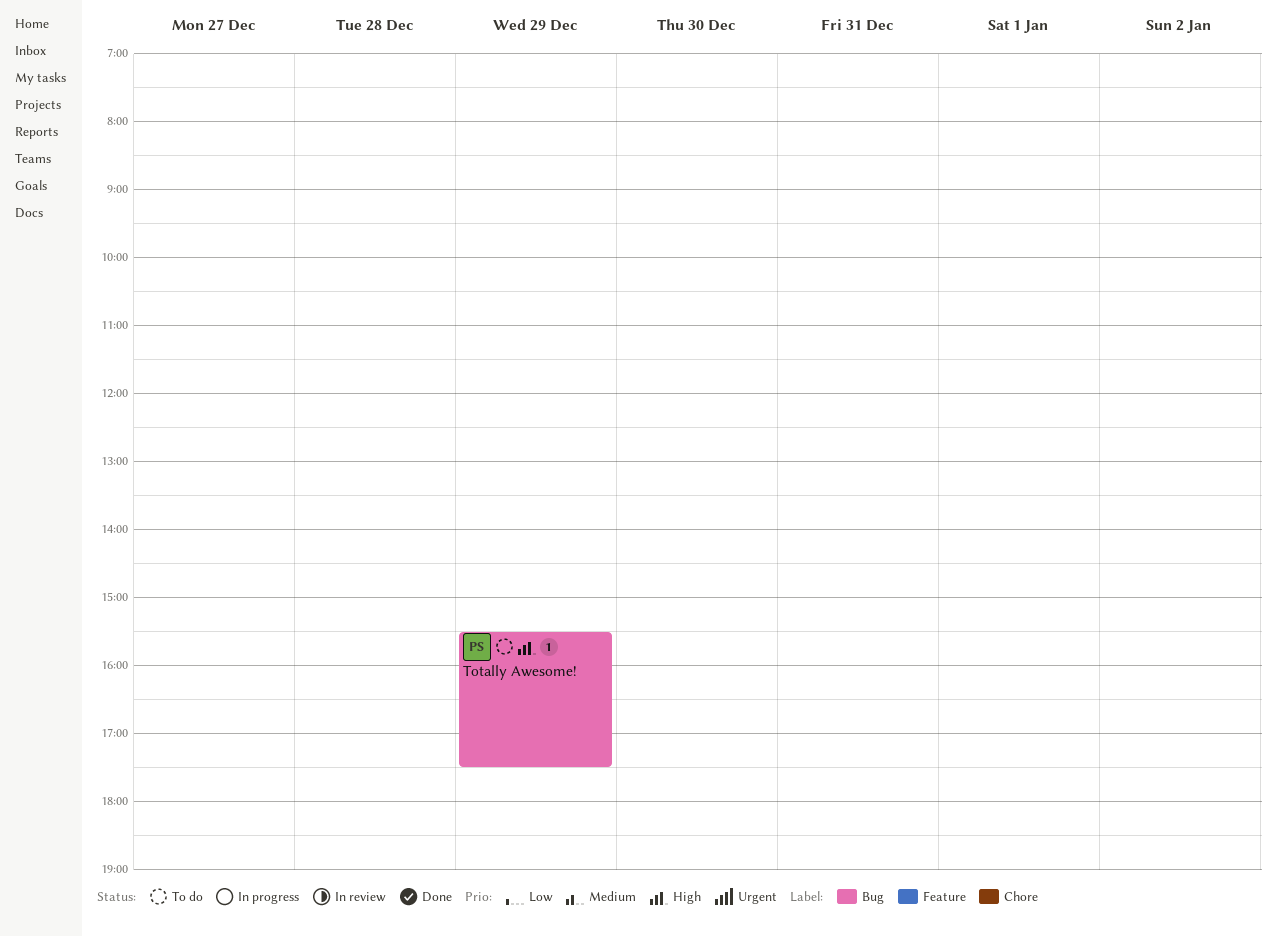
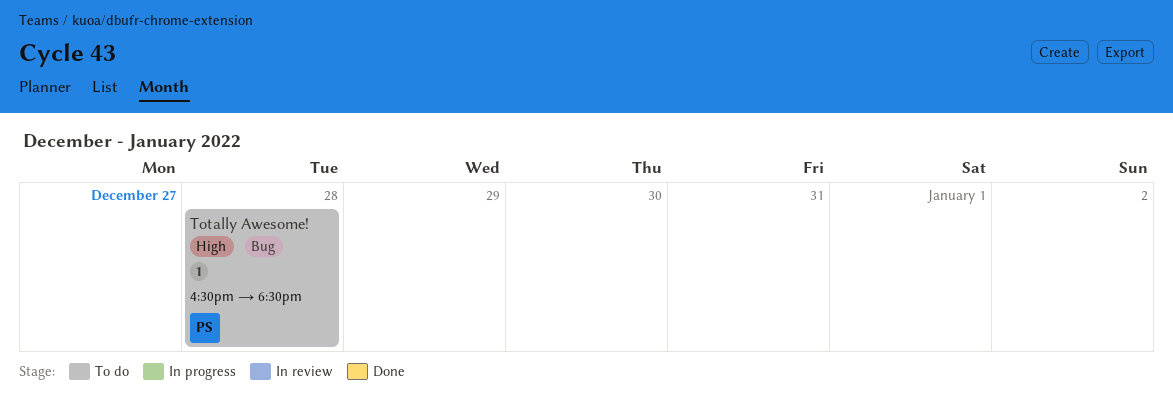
Totally Awesome!, day: Dec 29 -> Dec 28
Totally Awesome!, begins: 15:30 -> 16:30
Totally Awesome!, ends: 17:30 -> 18:30

